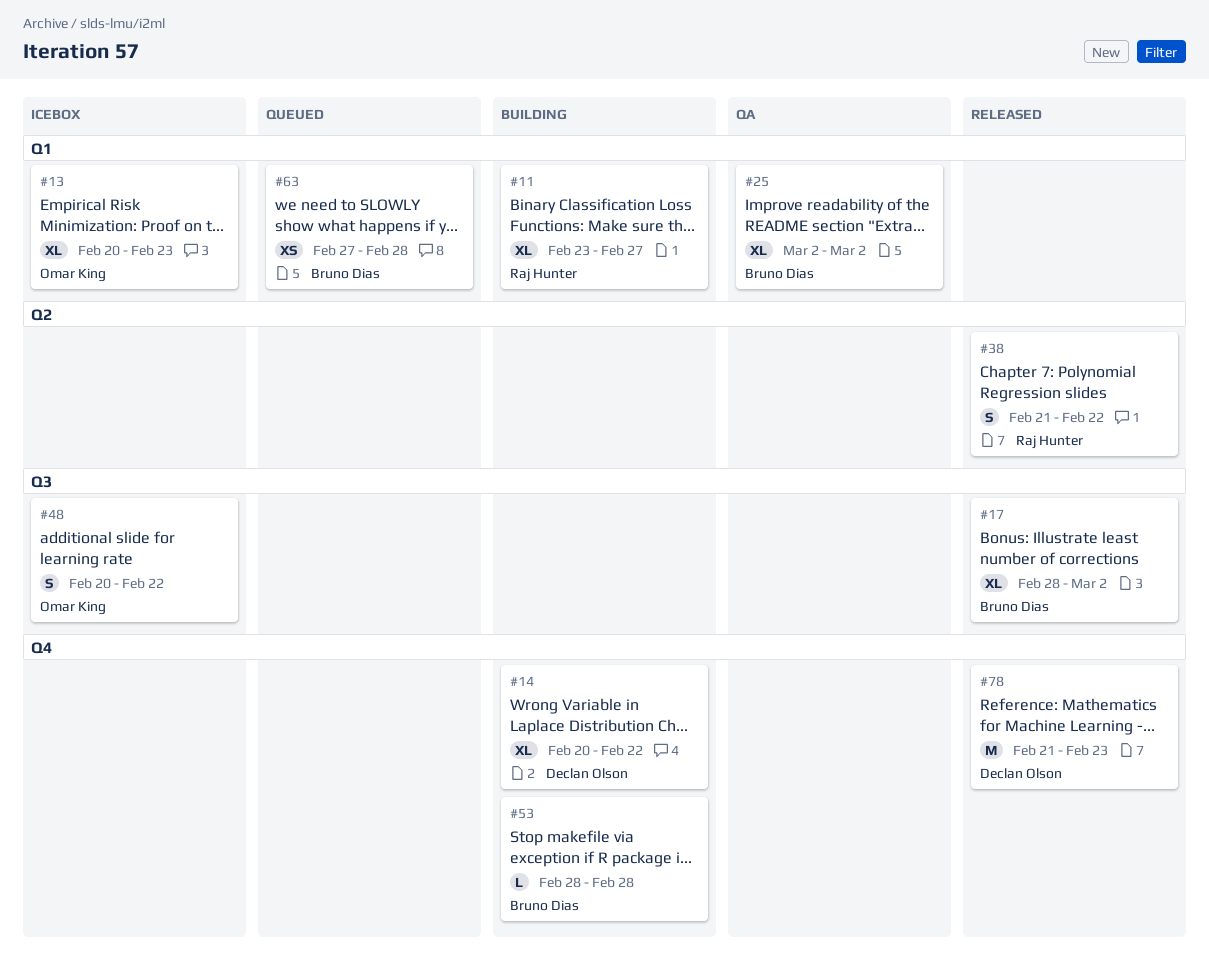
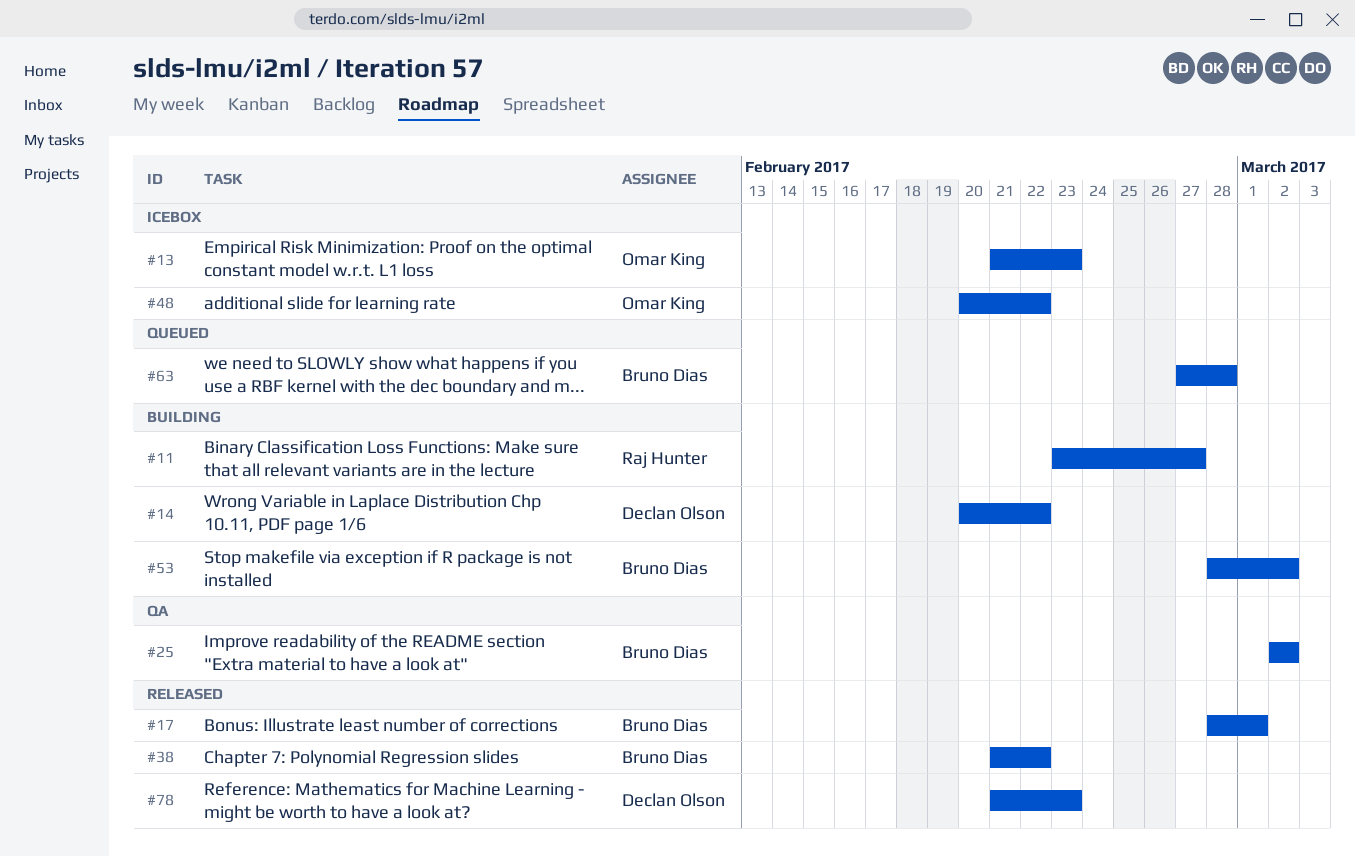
#13, start: Feb 20 -> Feb 21
#17, due: Mar 2 -> Mar 1
#38, owner: Raj Hunter -> Bruno Dias
#53, due: Feb 28 -> Mar 2

